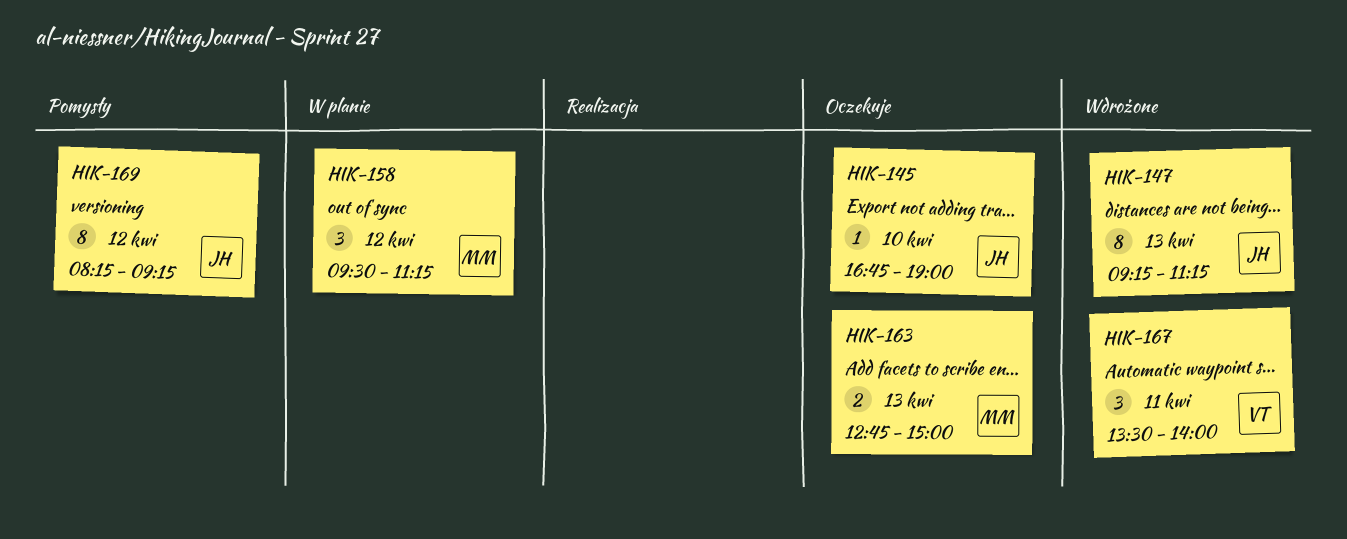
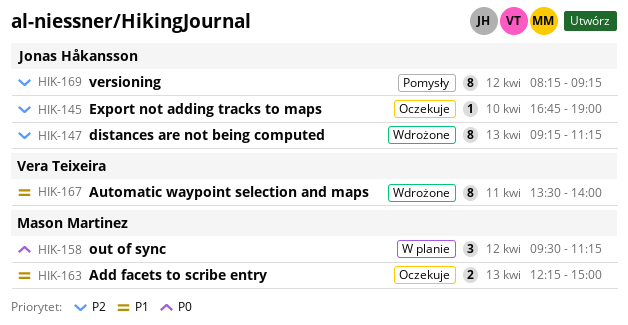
HIK-163, begins: 12:45 -> 12:15
HIK-167, estimate: 3 -> 8

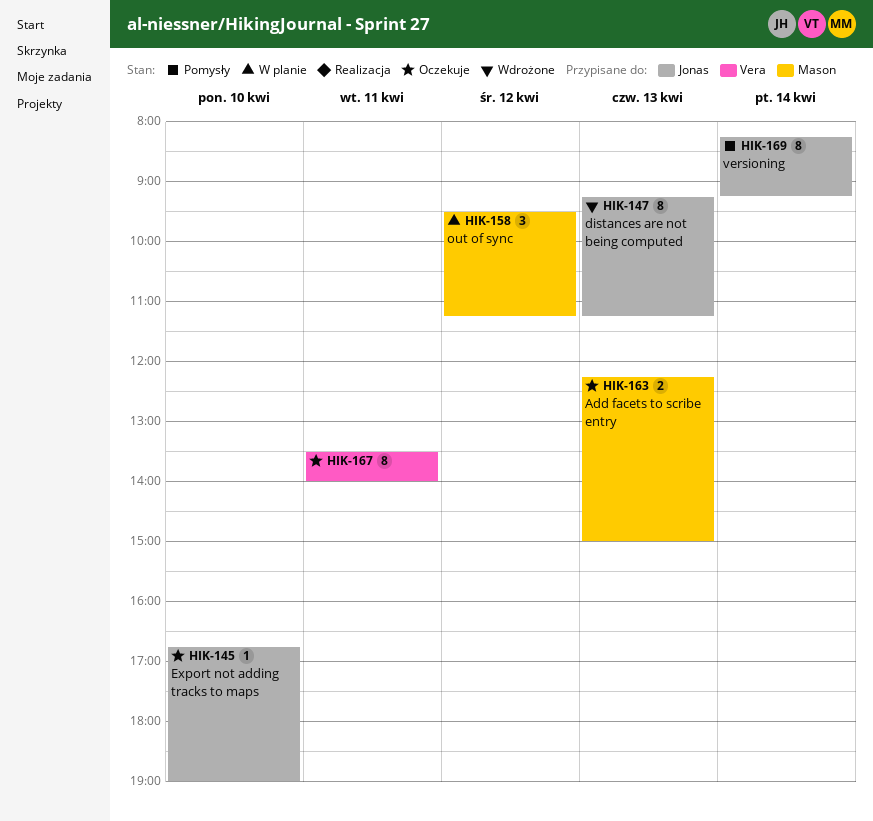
HIK-167, status: Wdrożone -> Oczekuje
HIK-169, day: Apr 12 -> Apr 14

